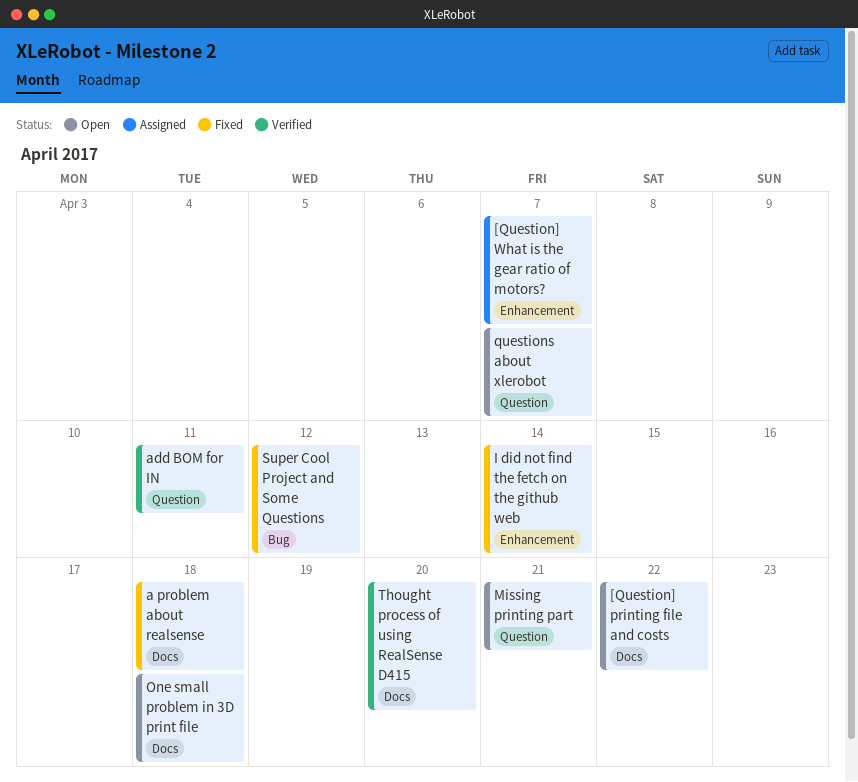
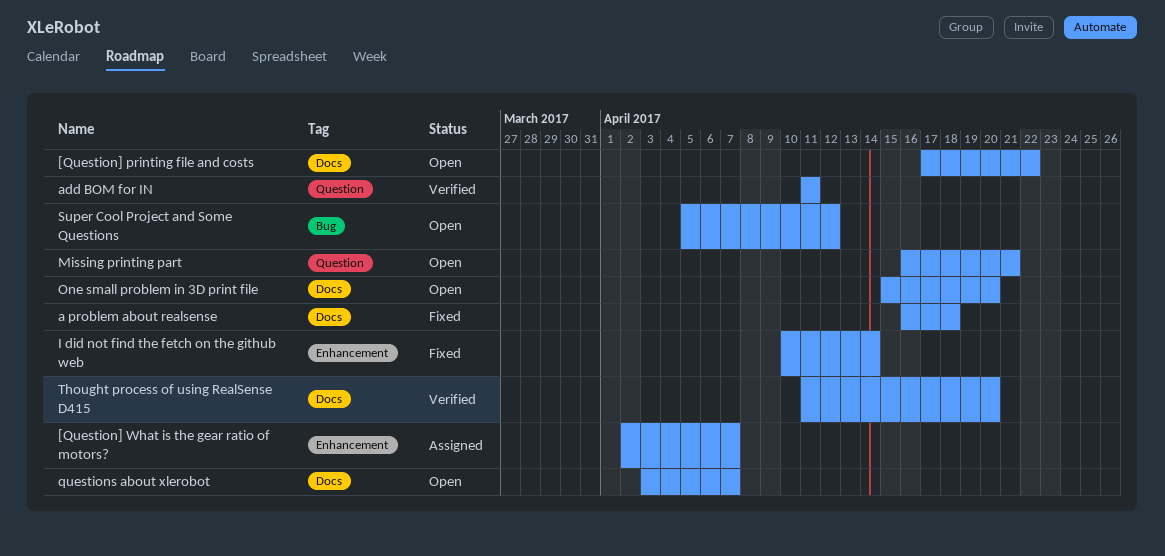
One small problem in 3D print file, due: Apr 18 -> Apr 20
questions about xlerobot, label: Question -> Docs
Super Cool Project and Some Questions, status: Fixed -> Open

